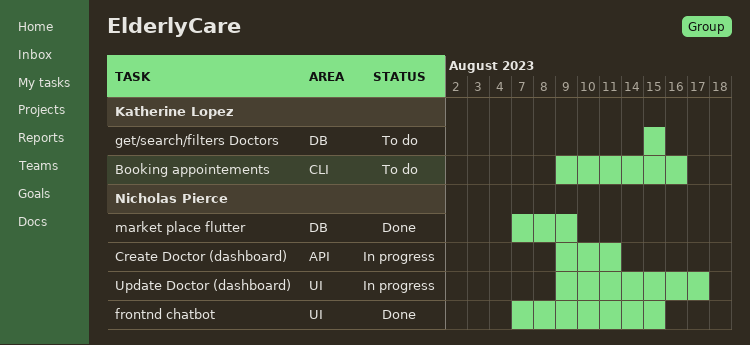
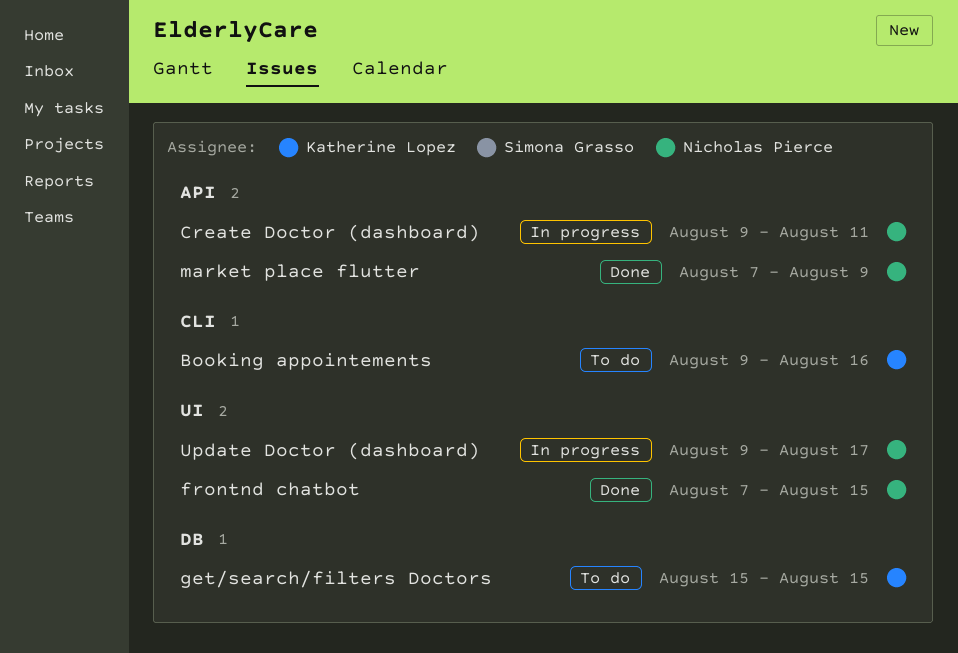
market place flutter, label: DB -> API

